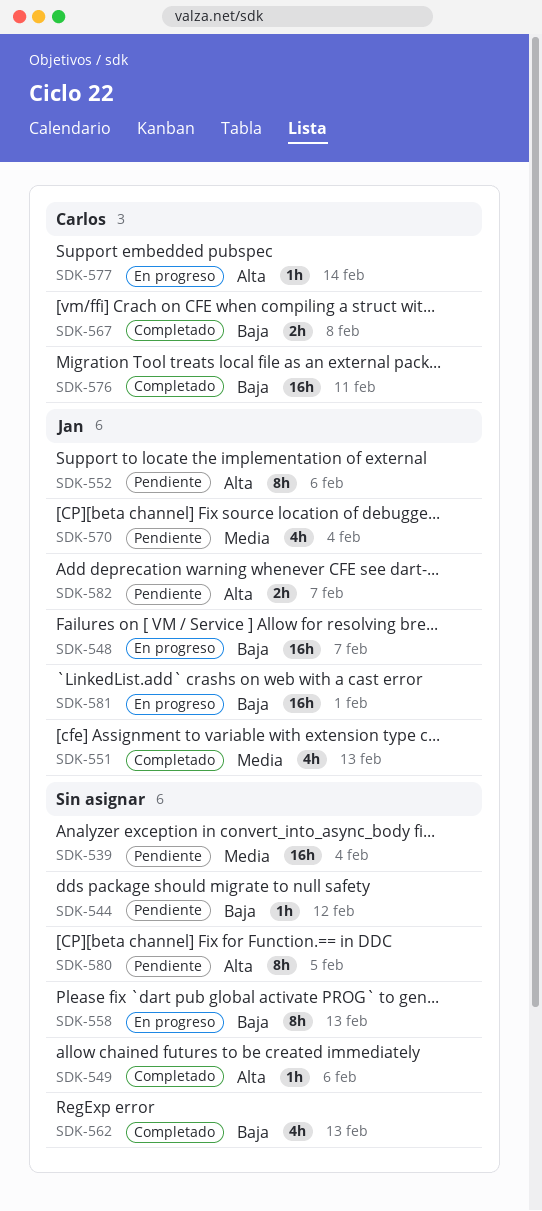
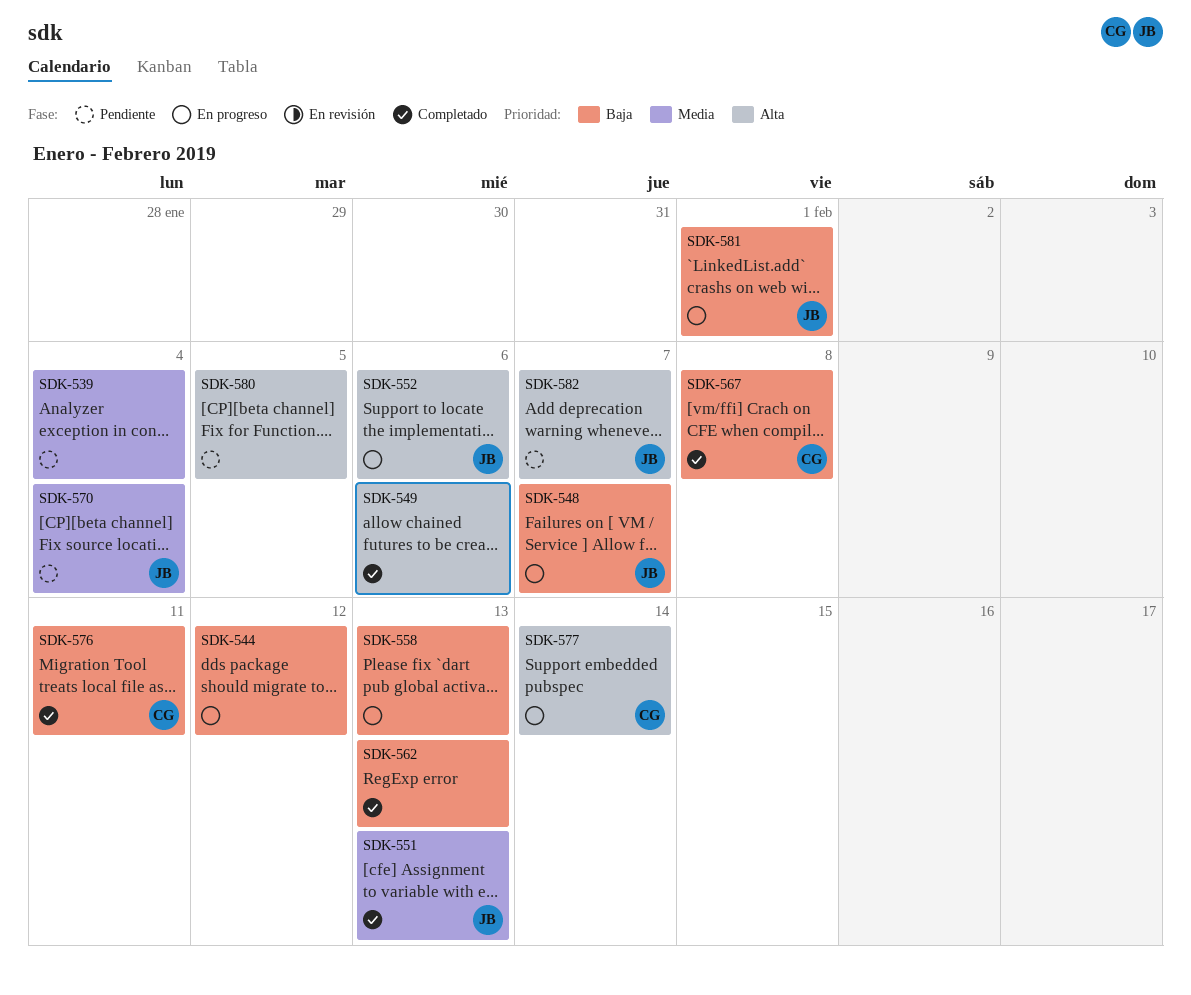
SDK-544, status: Pendiente -> En progreso
SDK-552, status: Pendiente -> En progreso

